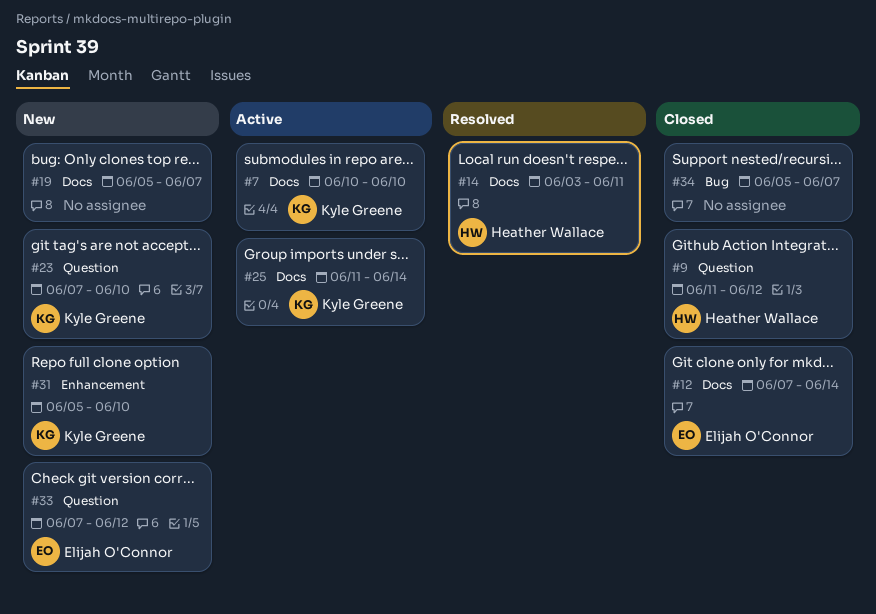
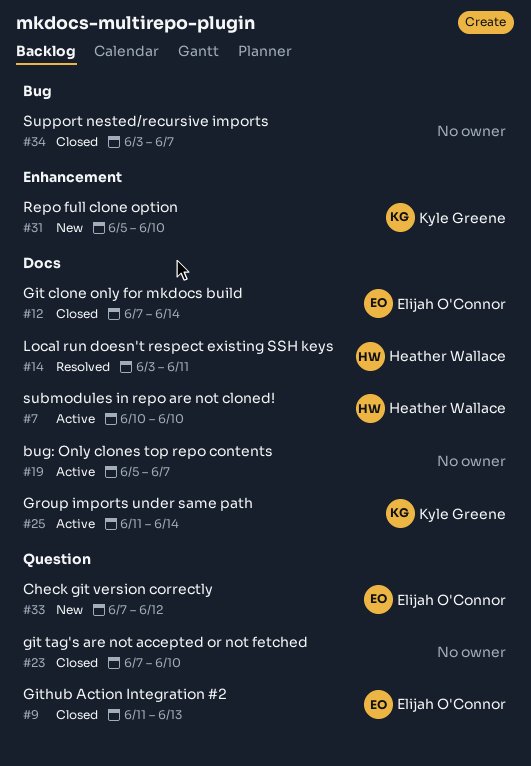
#7, owner: Kyle Greene -> Heather Wallace
#9, owner: Heather Wallace -> Elijah O'Connor
#9, due: Jun 12 -> Jun 13
#19, status: New -> Active
#23, status: New -> Closed
#23, owner: Kyle Greene -> none
#34, start: Jun 5 -> Jun 3

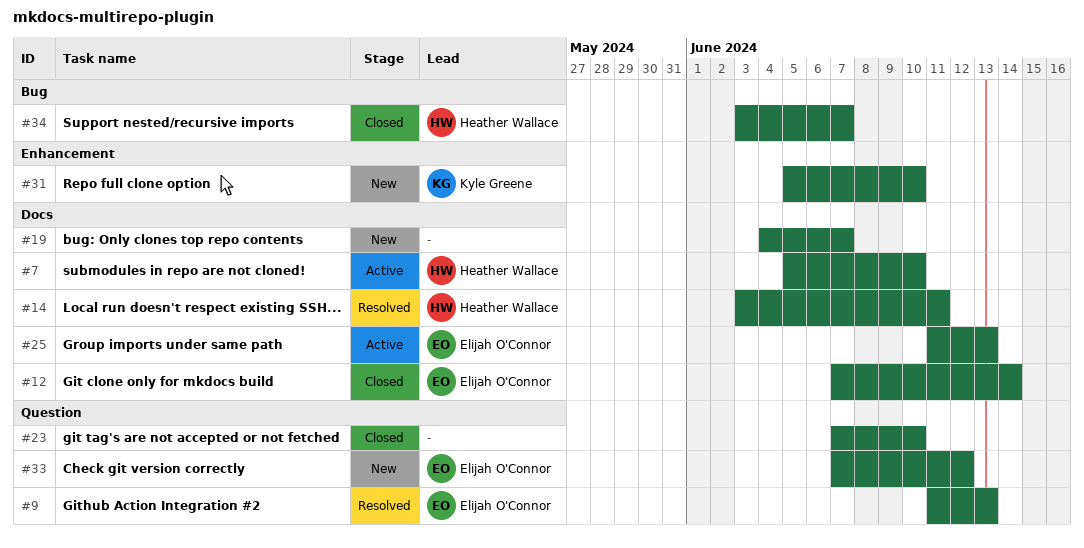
#7, start: Jun 10 -> Jun 5
#9, status: Closed -> Resolved
#19, status: Active -> New
#19, start: Jun 5 -> Jun 4
#25, owner: Kyle Greene -> Elijah O'Connor
#25, due: Jun 14 -> Jun 13
#34, owner: none -> Heather Wallace

